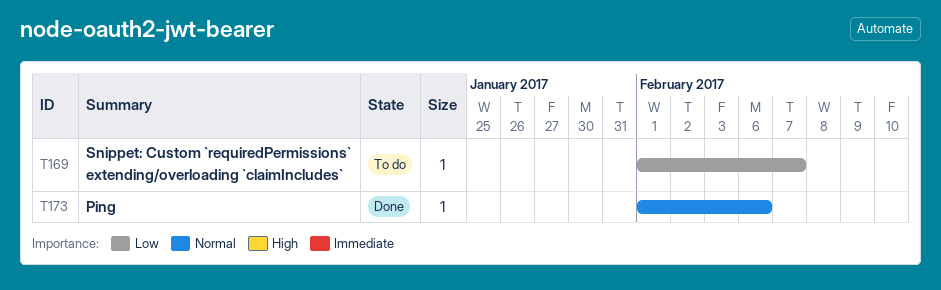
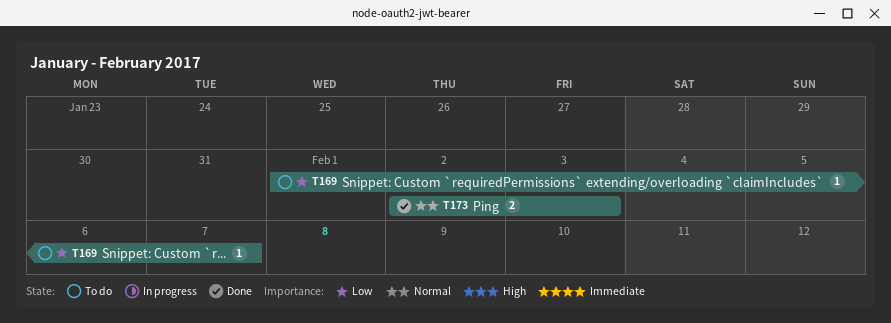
T173, estimate: 1 -> 2
T173, start: Feb 1 -> Feb 2
T173, due: Feb 6 -> Feb 3

